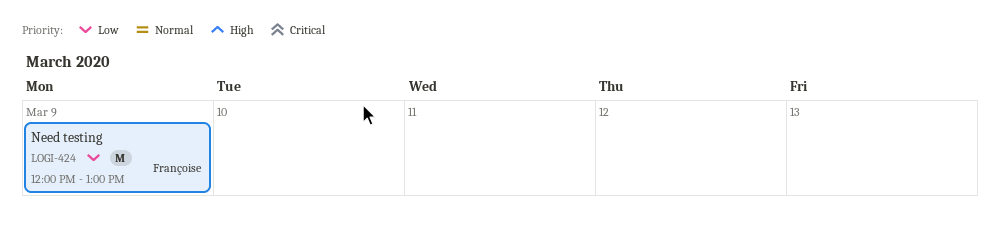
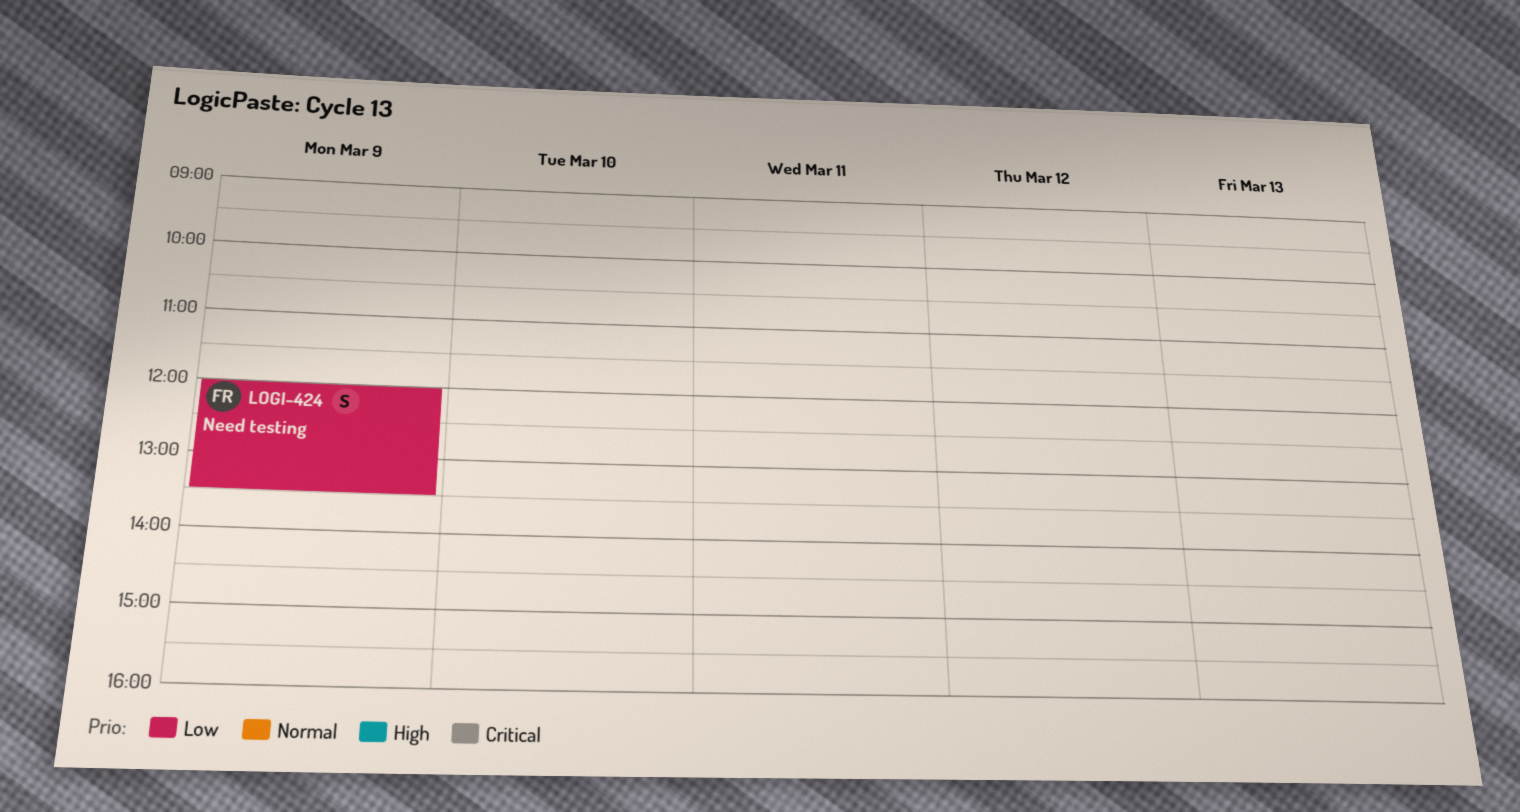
LOGI-424, estimate: M -> S
LOGI-424, ends: 13:00 -> 13:30

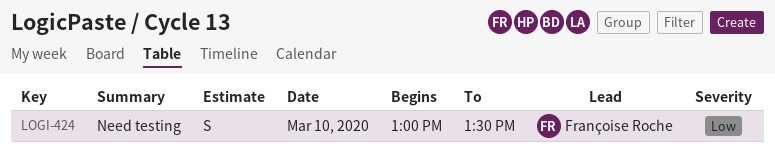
LOGI-424, day: Mar 9 -> Mar 10
LOGI-424, begins: 12:00 -> 13:00

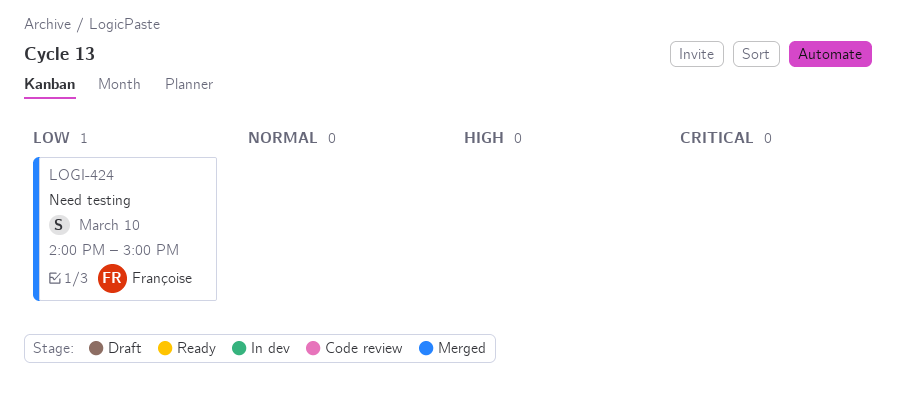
LOGI-424, begins: 13:00 -> 14:00
LOGI-424, ends: 13:30 -> 15:00

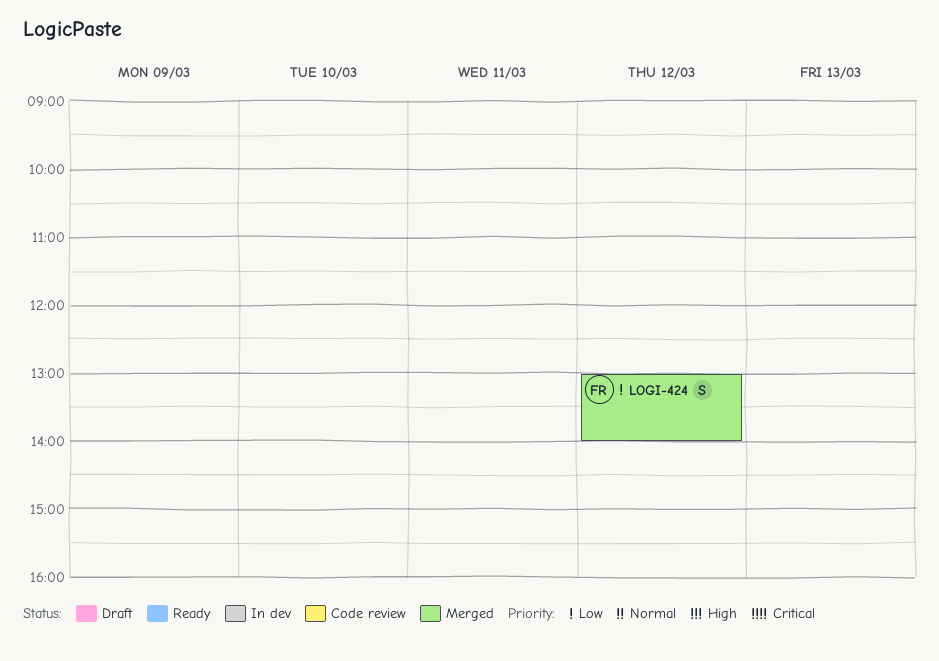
LOGI-424, day: Mar 10 -> Mar 12
LOGI-424, begins: 14:00 -> 13:00
LOGI-424, ends: 15:00 -> 14:00

